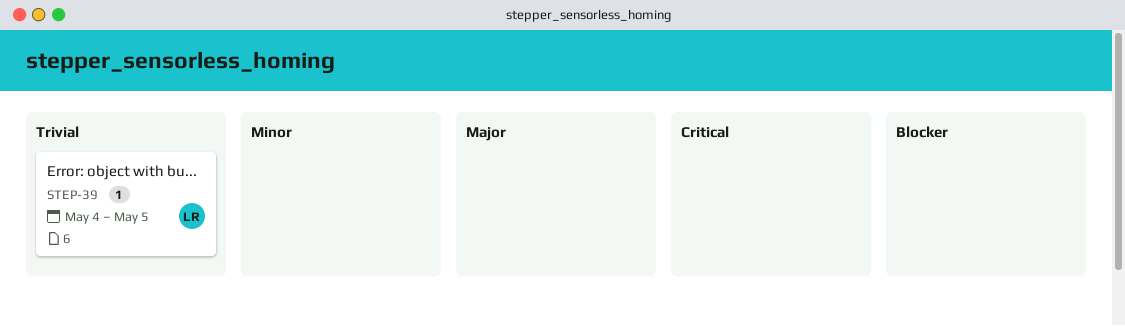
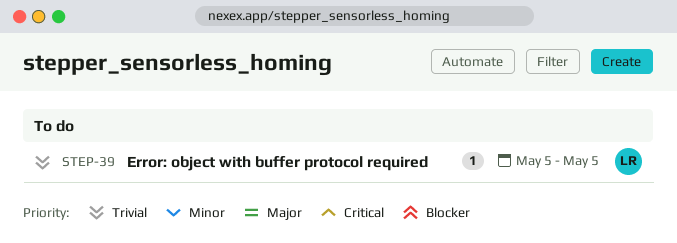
STEP-39, start: May 4 -> May 5

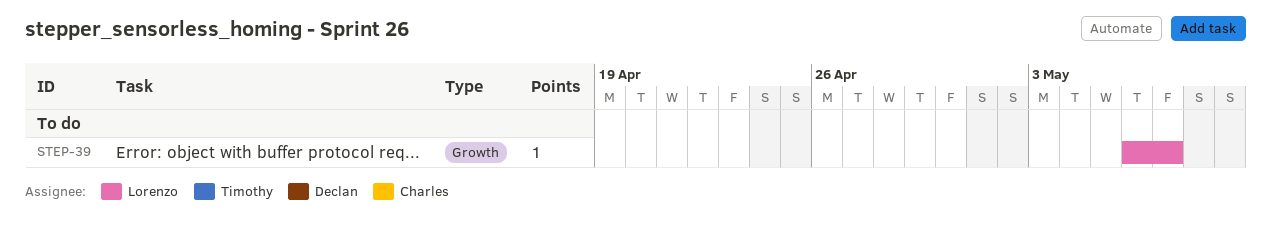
STEP-39, start: May 5 -> May 6
STEP-39, due: May 5 -> May 7

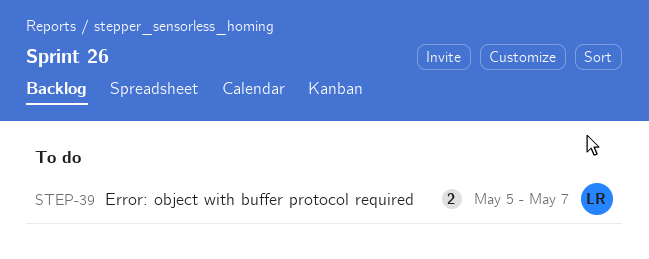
STEP-39, estimate: 1 -> 2
STEP-39, start: May 6 -> May 5

